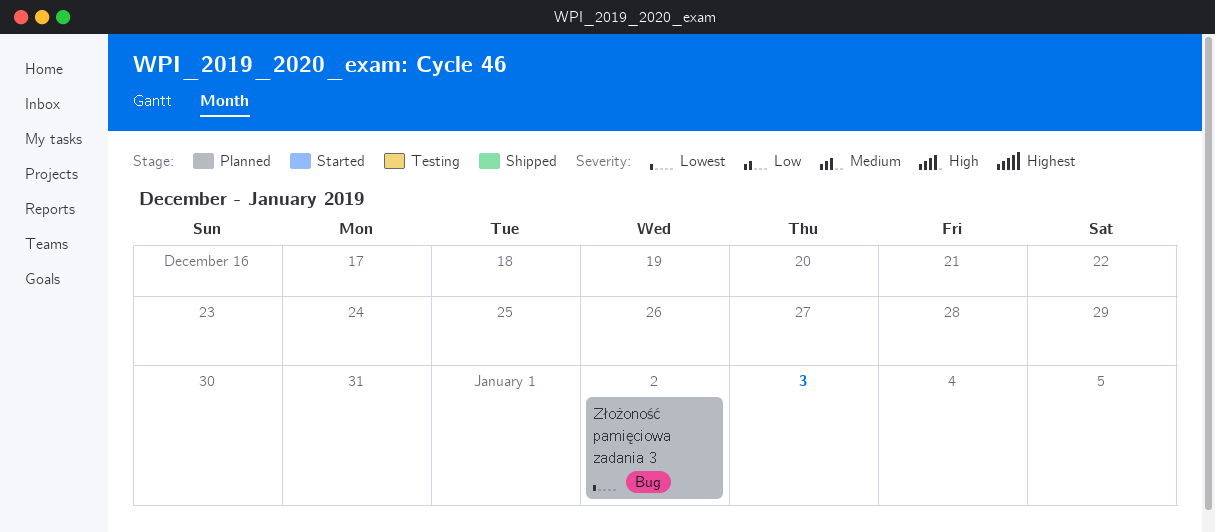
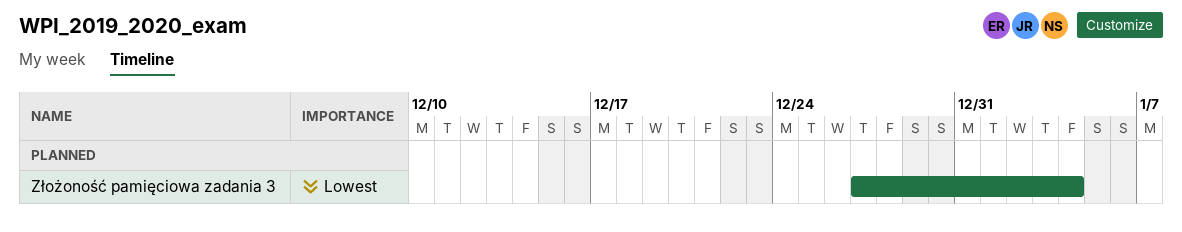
Złożoność pamięciowa zadania 3, due: Jan 2 -> Jan 4

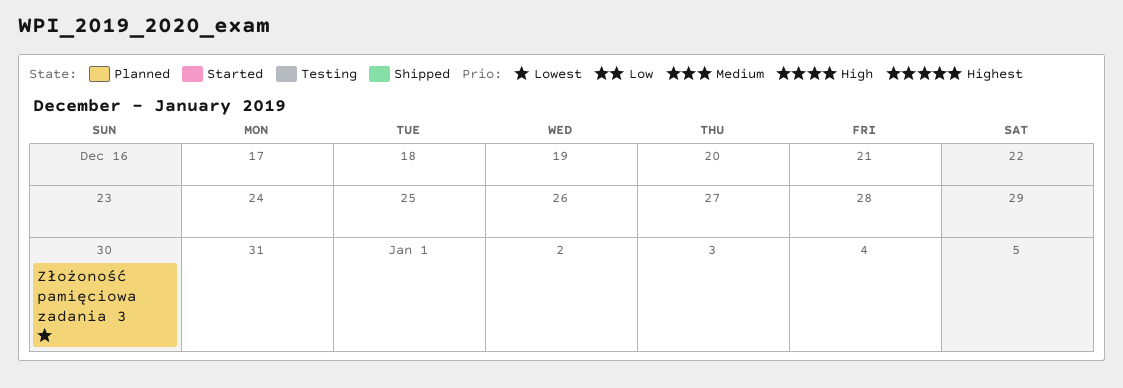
Złożoność pamięciowa zadania 3, due: Jan 4 -> Dec 30

